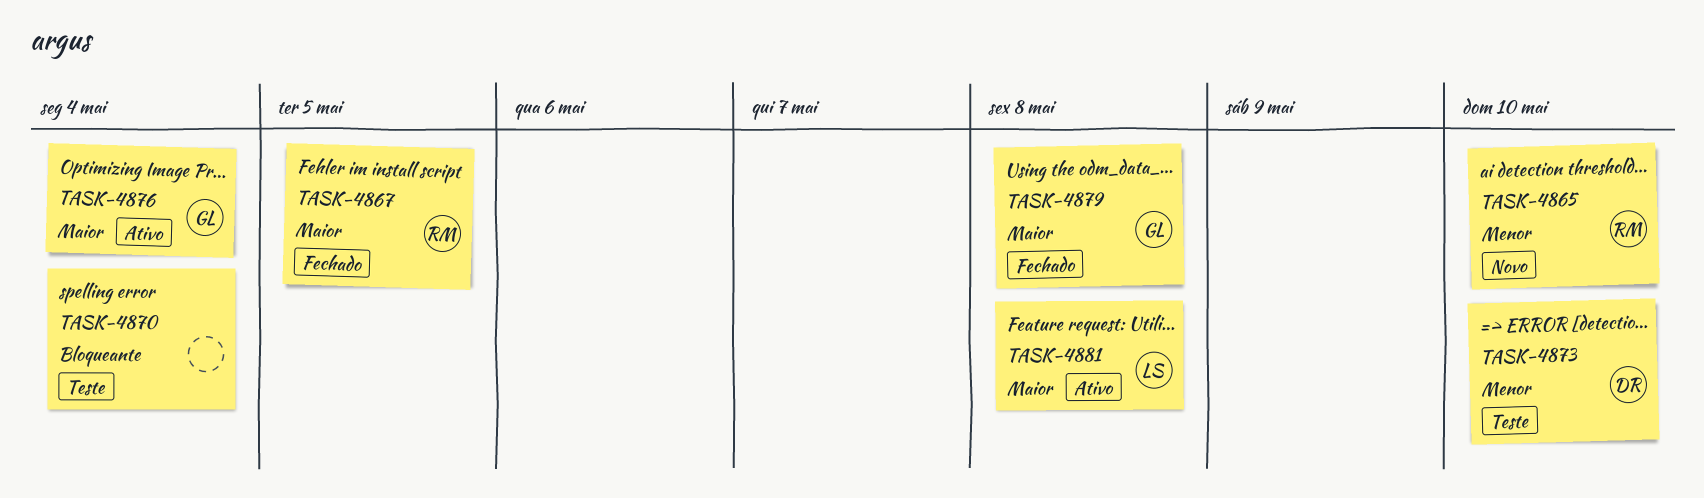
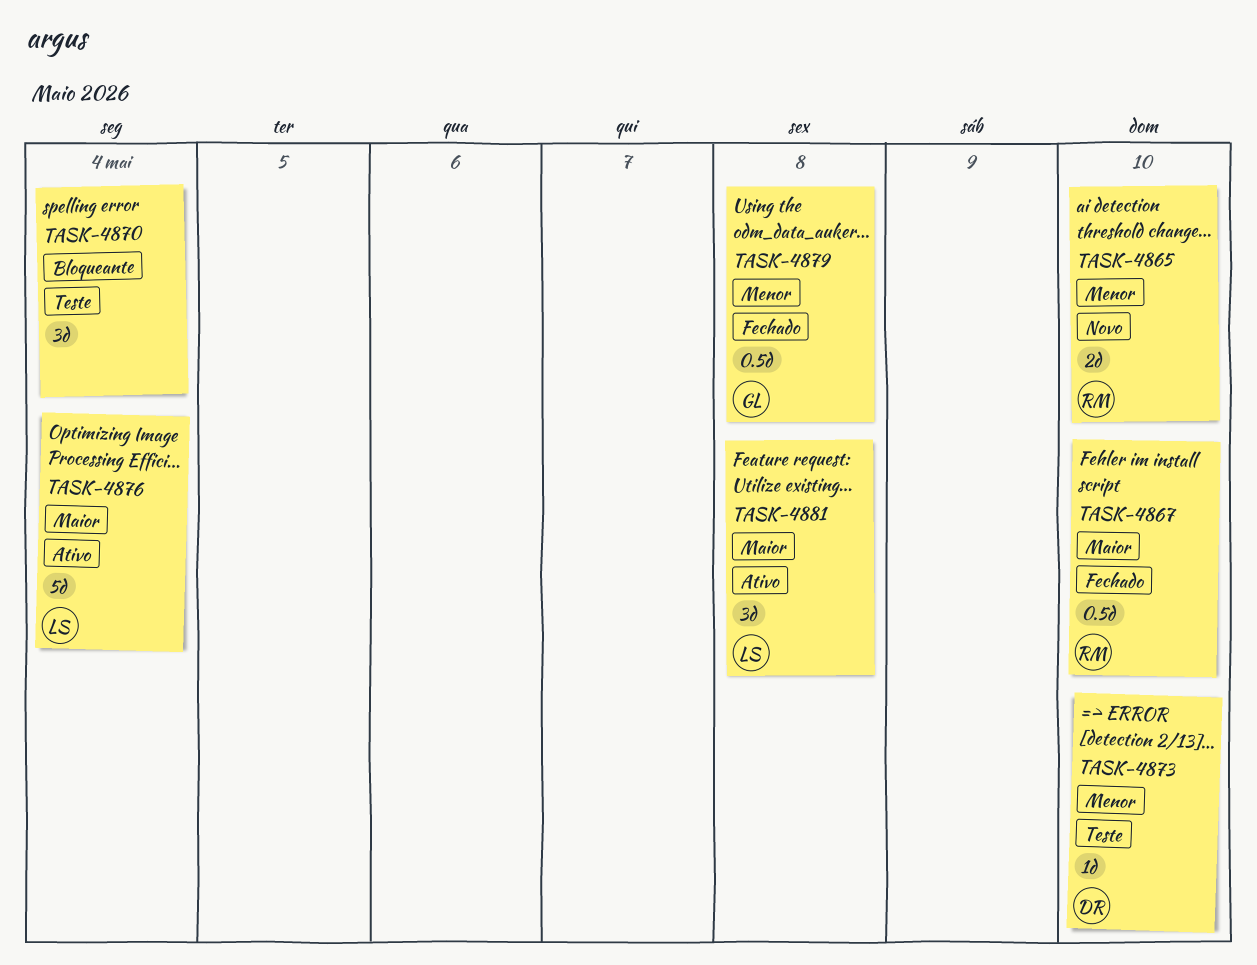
TASK-4867, due: May 5 -> May 10
TASK-4876, owner: GL -> LS
TASK-4879, priority: Maior -> Menor

